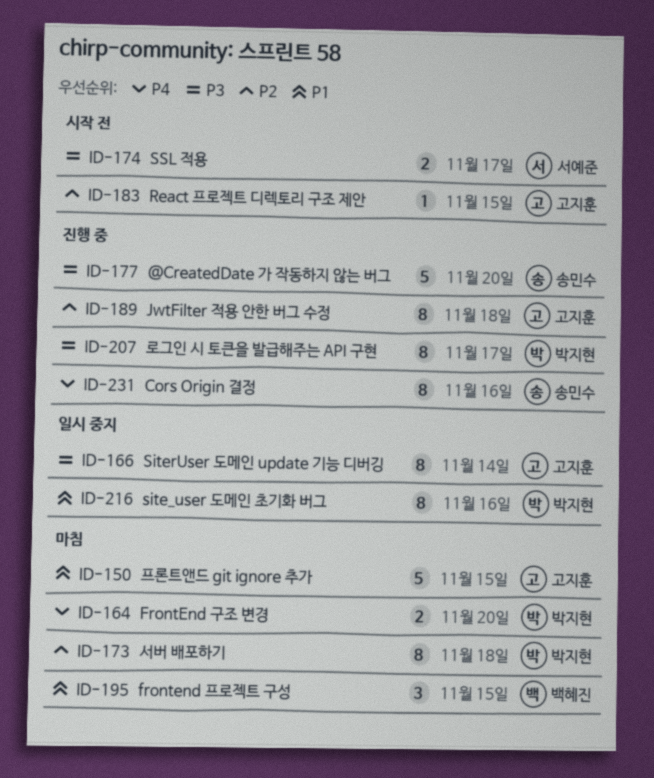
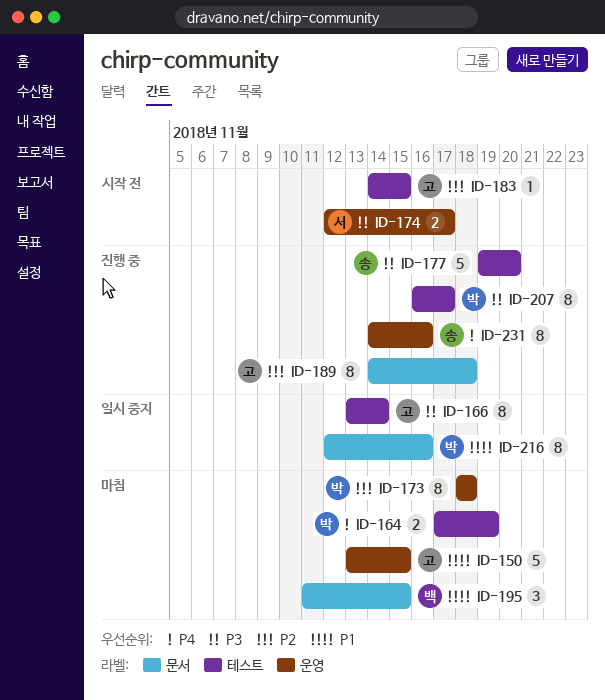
ID-164, due: Nov 20 -> Nov 19

